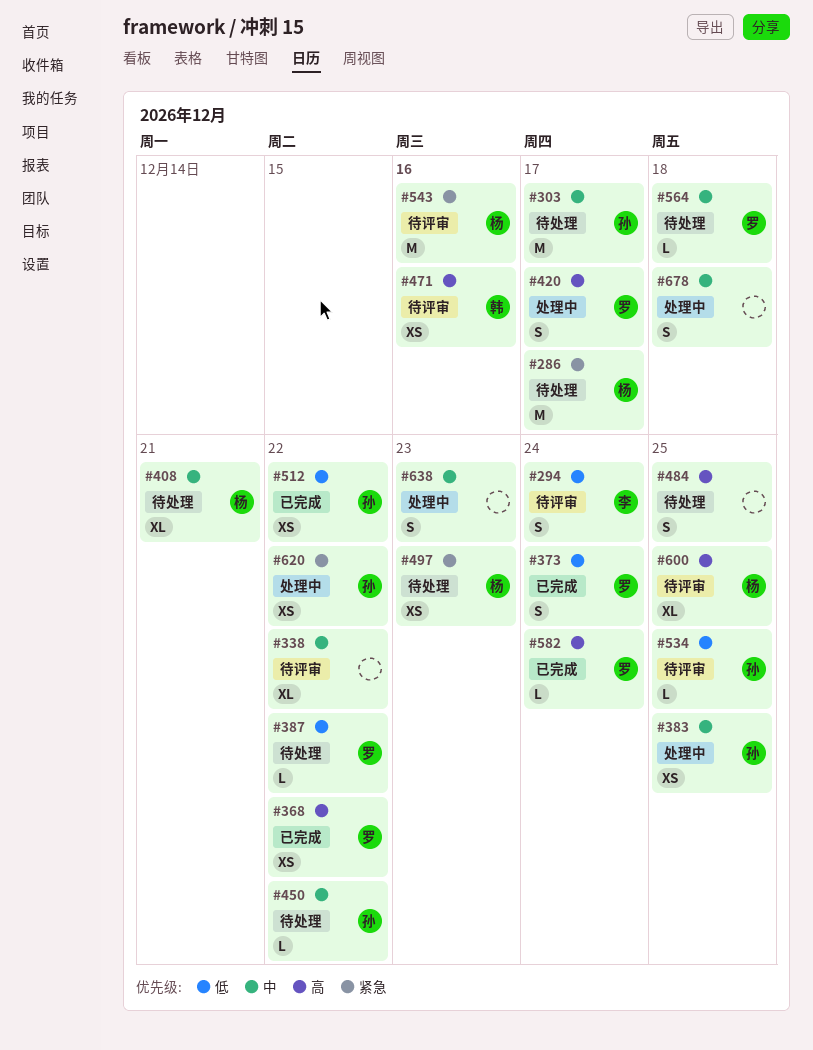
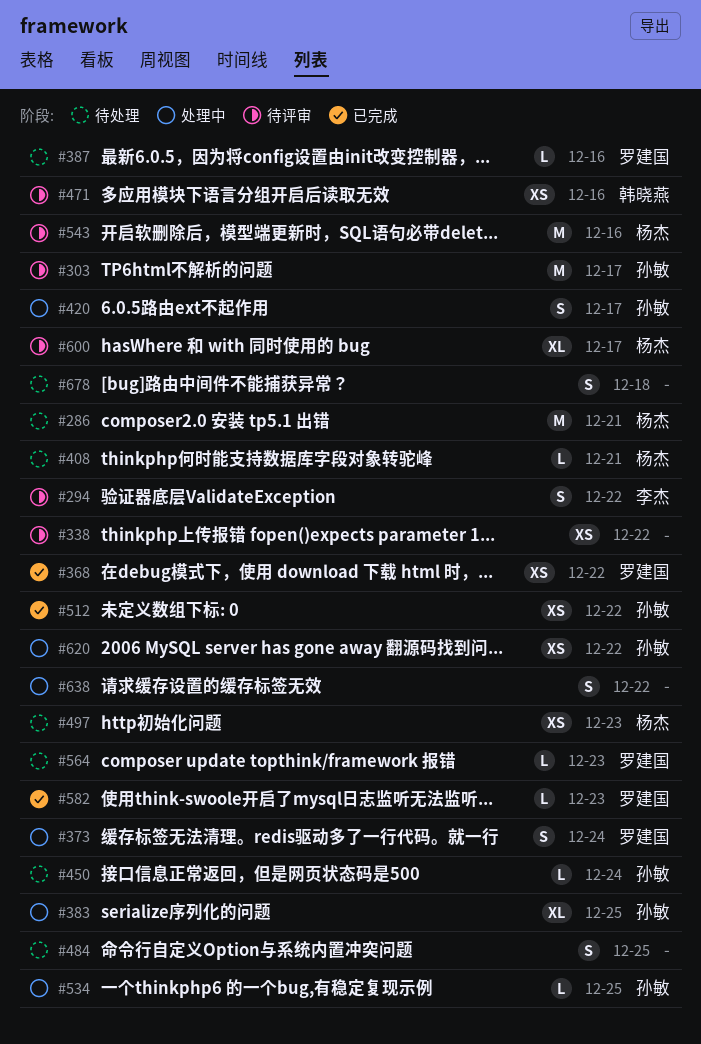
#286, due: Dec 17 -> Dec 21
#294, due: Dec 24 -> Dec 22
#303, status: 待处理 -> 待评审
#338, estimate: XL -> XS
#373, status: 已完成 -> 处理中
#383, estimate: XS -> XL
#387, due: Dec 22 -> Dec 16
#408, estimate: XL -> L
#420, owner: 罗建国 -> 孙敏
#450, due: Dec 22 -> Dec 24
#534, status: 待评审 -> 处理中
#564, due: Dec 18 -> Dec 23
#582, due: Dec 24 -> Dec 23
#600, due: Dec 25 -> Dec 17
#638, due: Dec 23 -> Dec 22
#678, status: 处理中 -> 待处理

